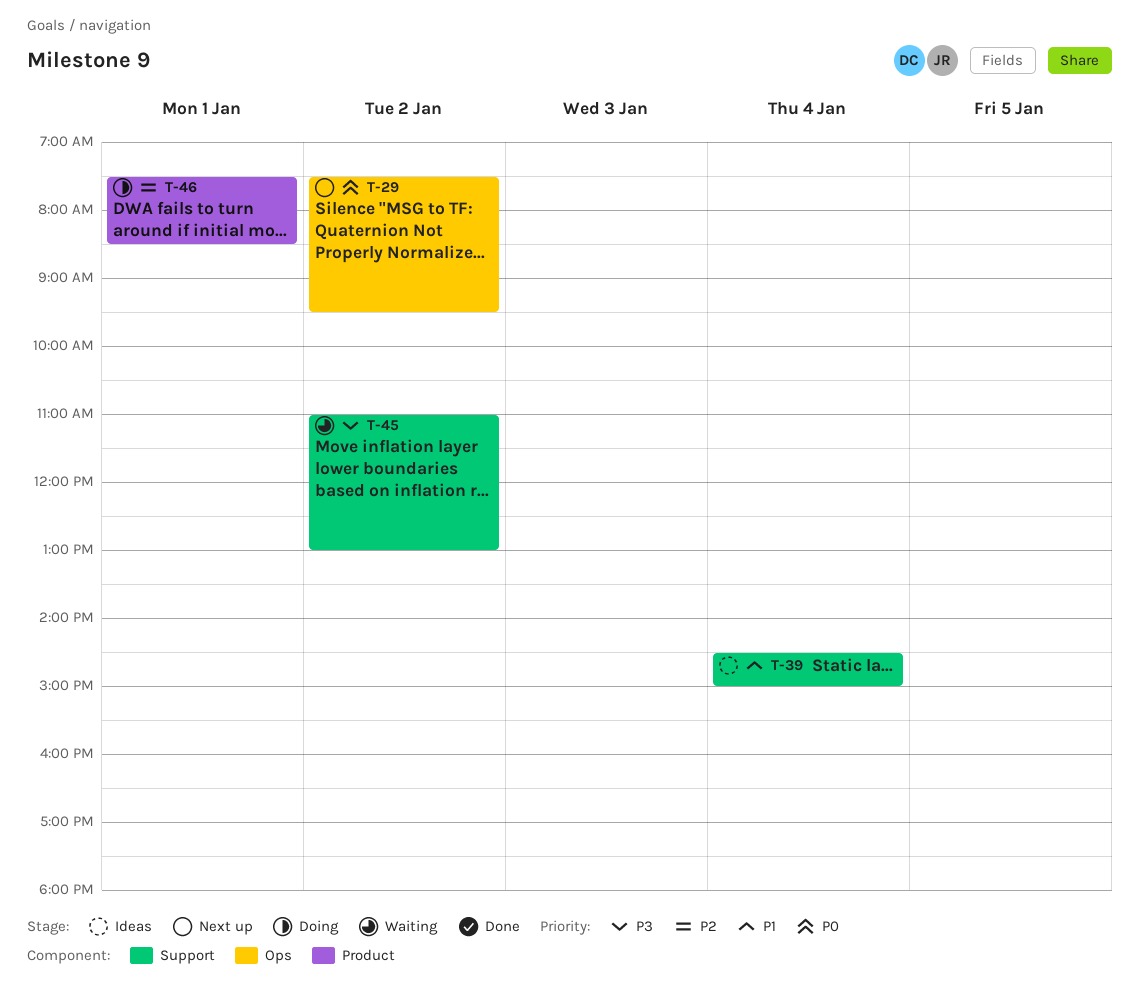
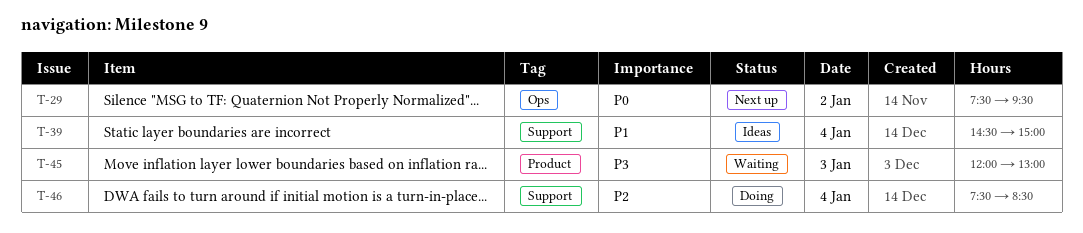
T-45, label: Support -> Product
T-45, day: Jan 2 -> Jan 3
T-45, begins: 11:00 -> 12:00
T-46, label: Product -> Support
T-46, day: Jan 1 -> Jan 4

